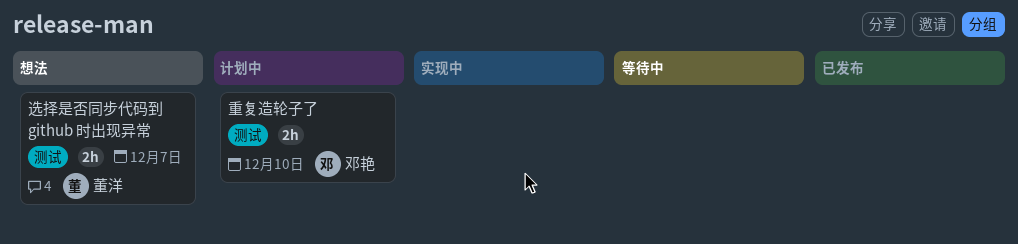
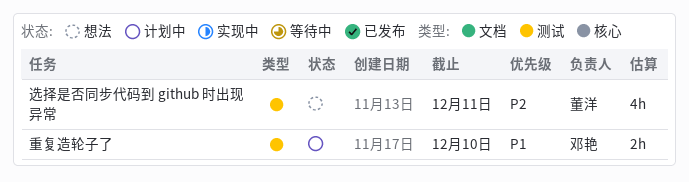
选择是否同步代码到 github 时出现异常, estimate: 2h -> 4h
选择是否同步代码到 github 时出现异常, due: Dec 7 -> Dec 11

